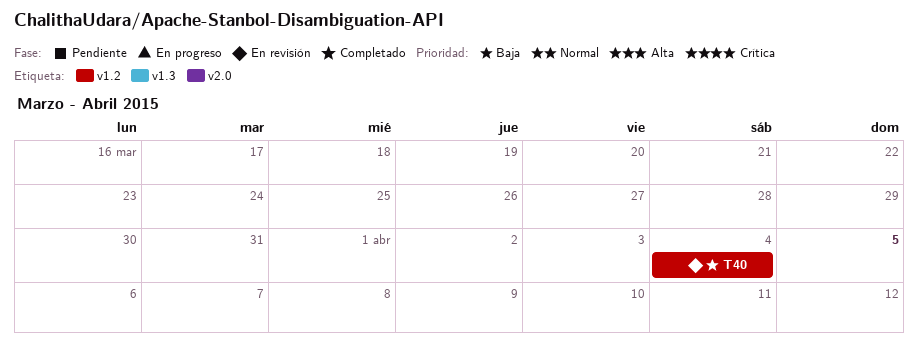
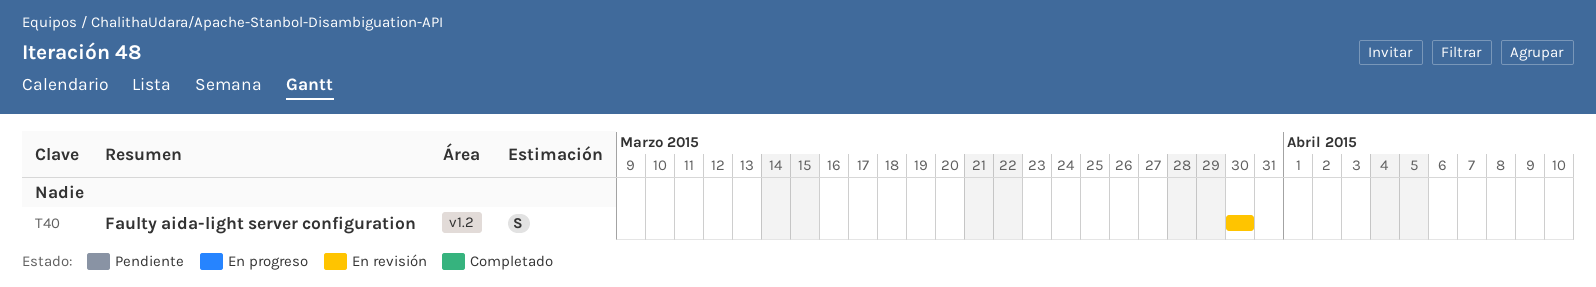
T40, start: Apr 4 -> Mar 30
T40, due: Apr 4 -> Mar 30

